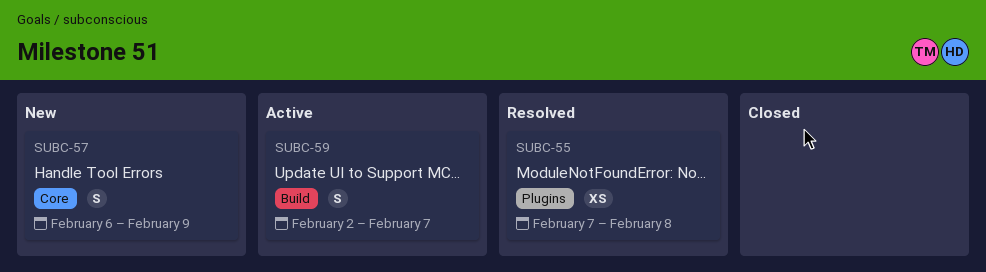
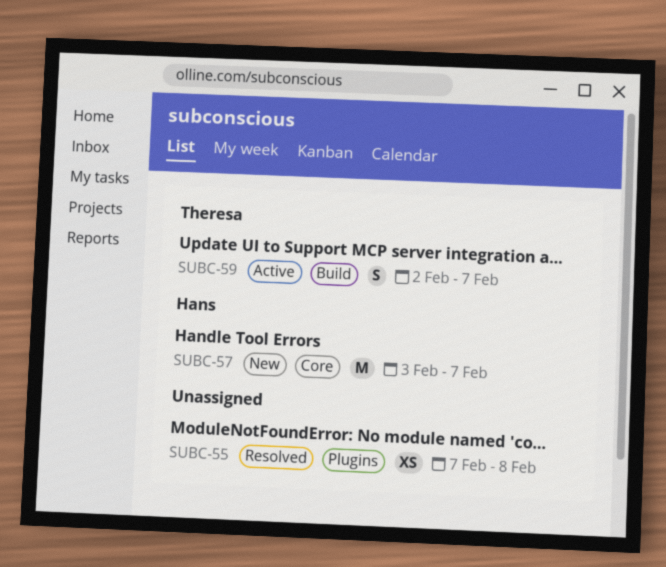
SUBC-57, estimate: S -> M
SUBC-57, start: Feb 6 -> Feb 3
SUBC-57, due: Feb 9 -> Feb 7

